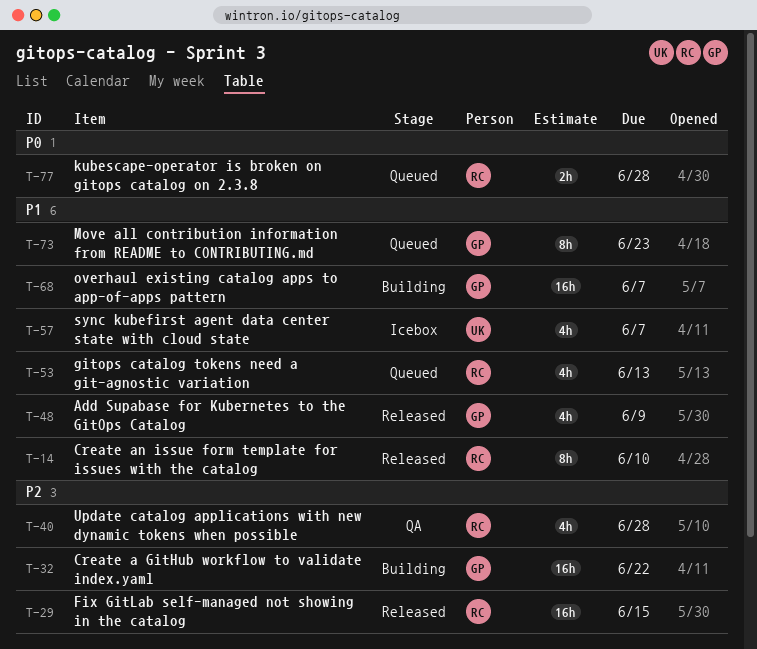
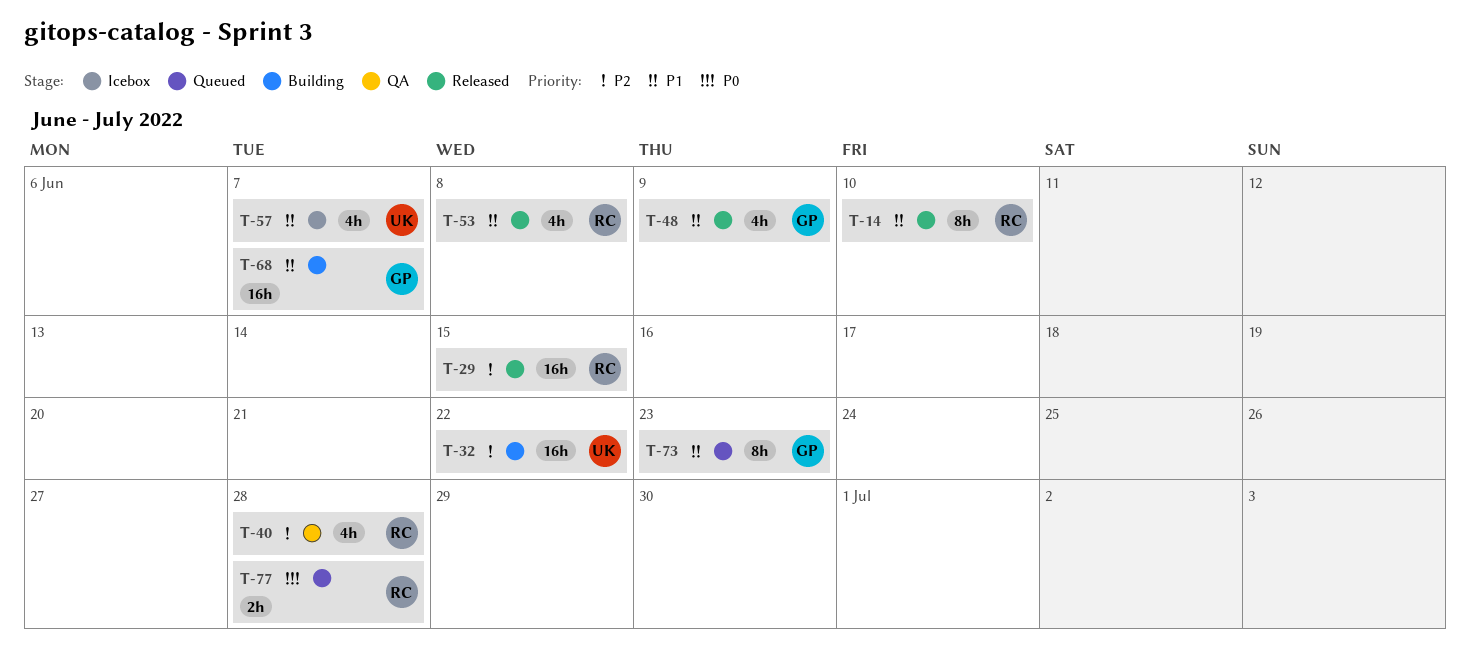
T-32, owner: GP -> UK
T-53, status: Queued -> Released
T-53, due: Jun 13 -> Jun 8

